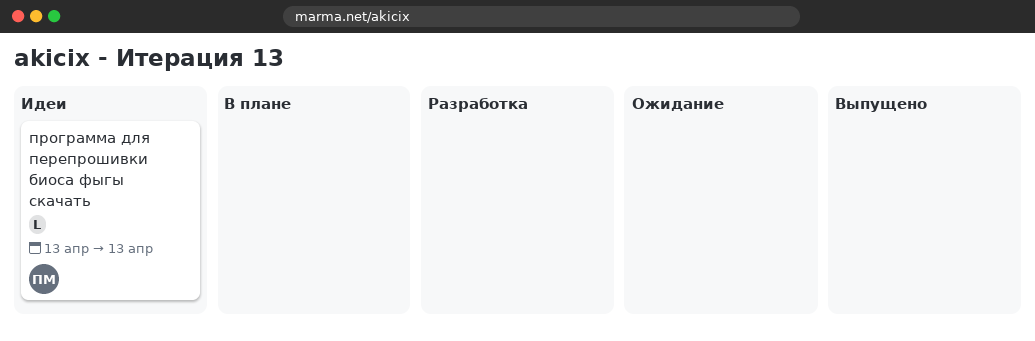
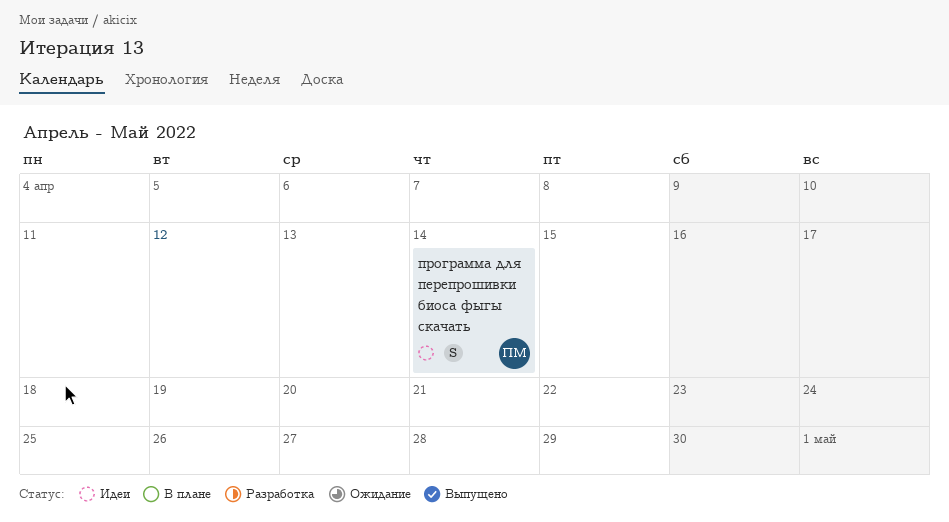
программа для перепрошивки биоса фыгы скачать, estimate: L -> S
программа для перепрошивки биоса фыгы скачать, due: Apr 13 -> Apr 14

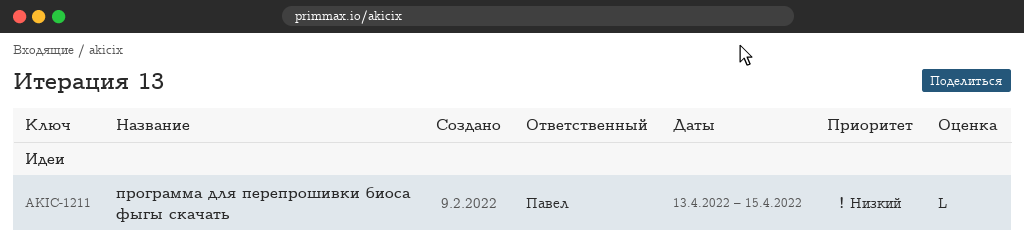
программа для перепрошивки биоса фыгы скачать, estimate: S -> L
программа для перепрошивки биоса фыгы скачать, due: Apr 14 -> Apr 15

